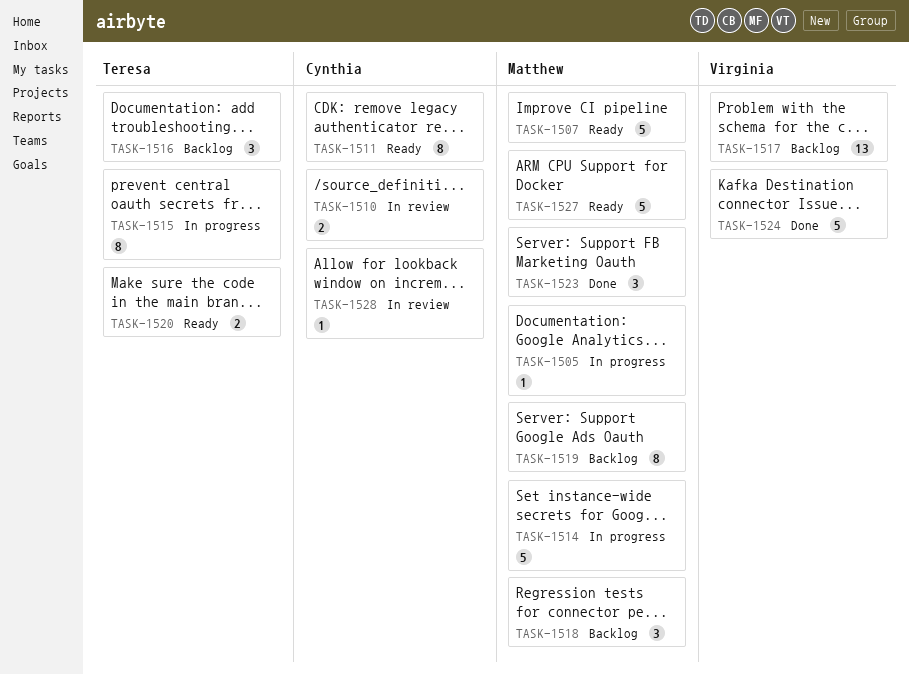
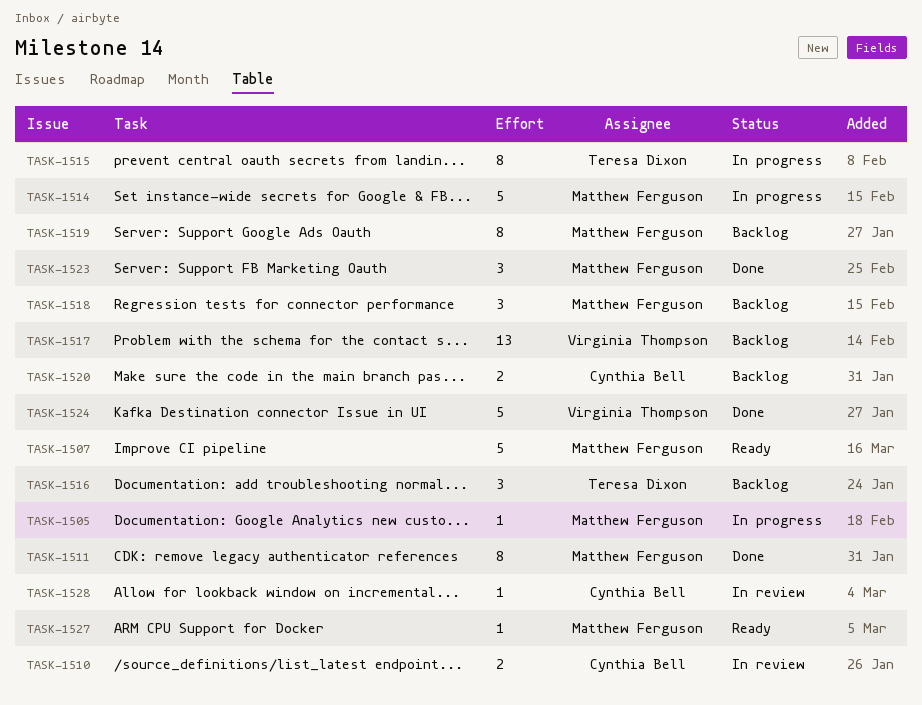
TASK-1511, status: Ready -> Done
TASK-1511, owner: Cynthia Bell -> Matthew Ferguson
TASK-1520, status: Ready -> Backlog
TASK-1520, owner: Teresa Dixon -> Cynthia Bell
TASK-1527, estimate: 5 -> 1

